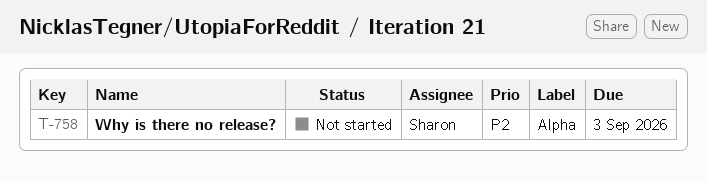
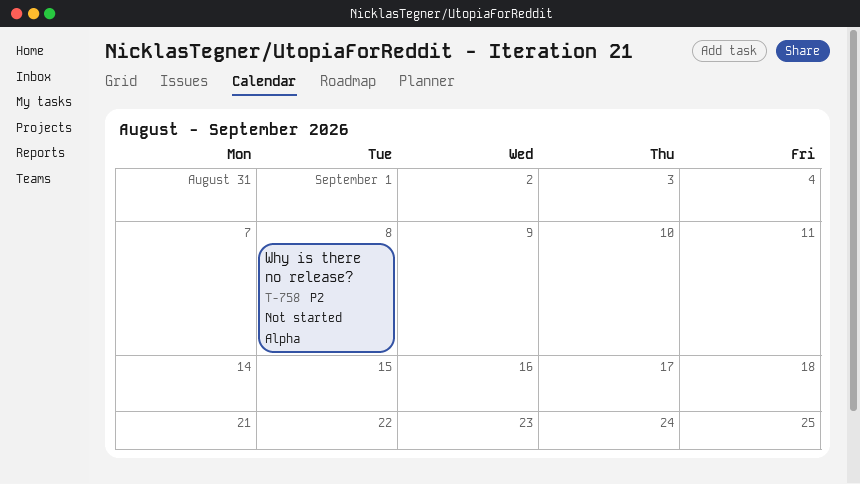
T-758, due: Sep 3 -> Sep 8

